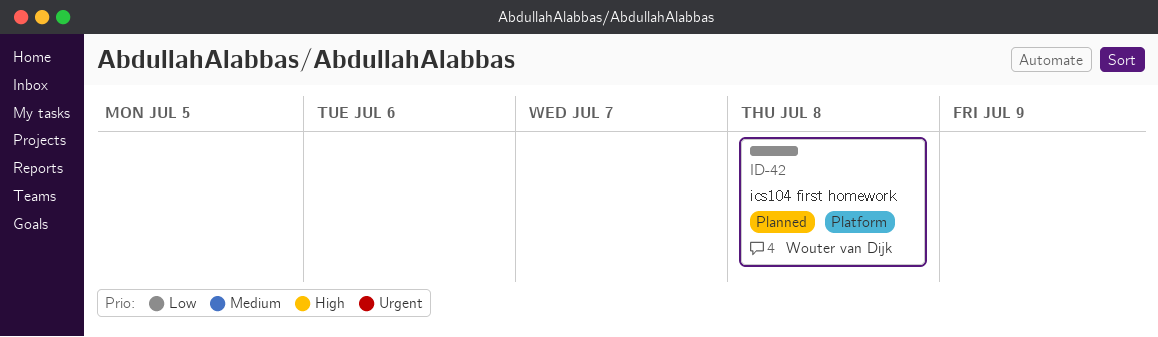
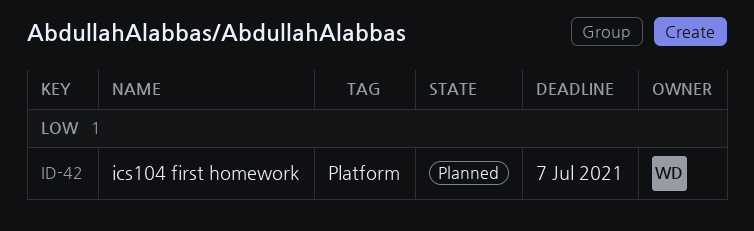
ID-42, due: Jul 8 -> Jul 7

